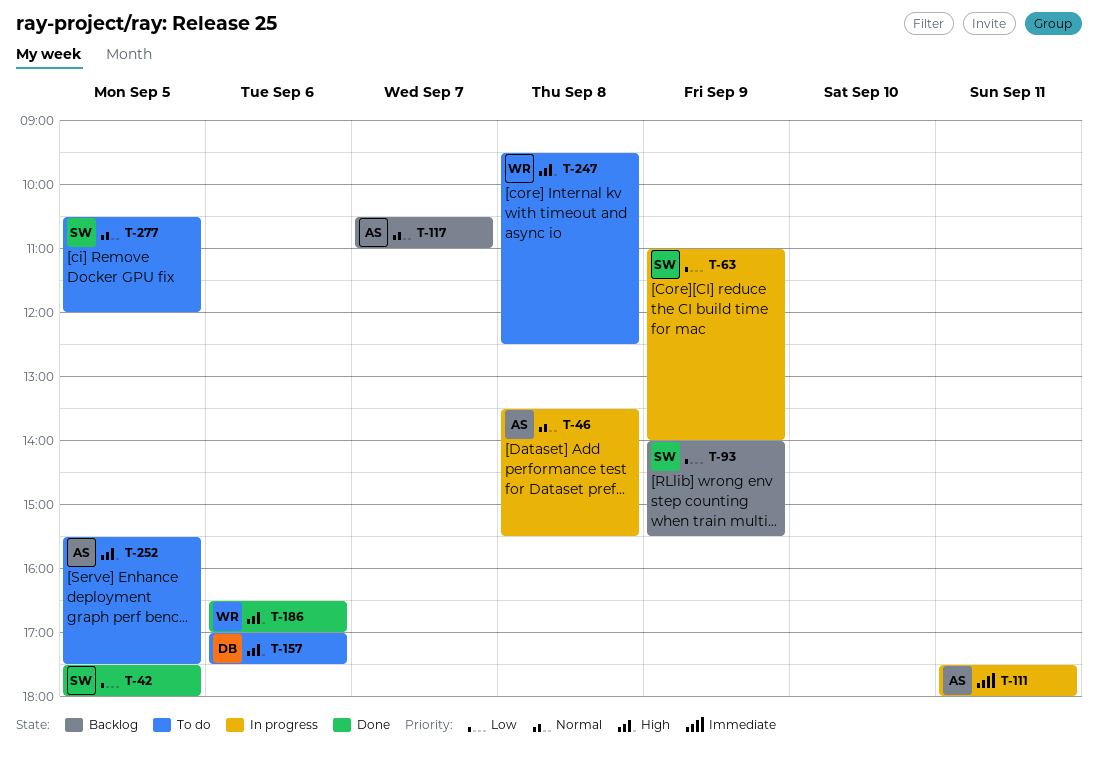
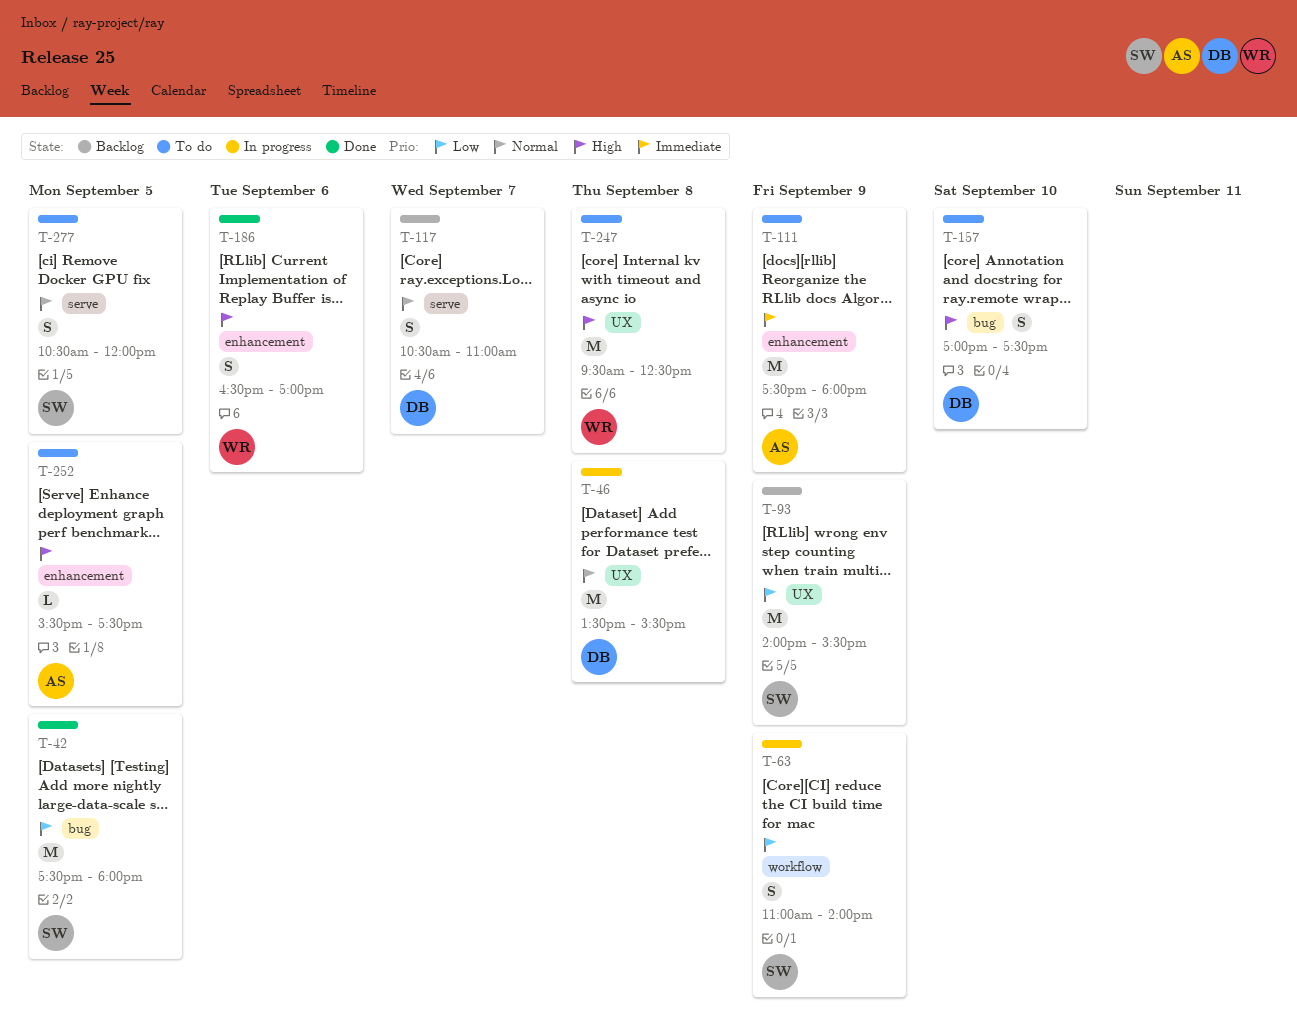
T-46, owner: AS -> DB
T-111, status: In progress -> To do
T-111, day: Sep 11 -> Sep 9
T-117, owner: AS -> DB
T-157, day: Sep 6 -> Sep 10

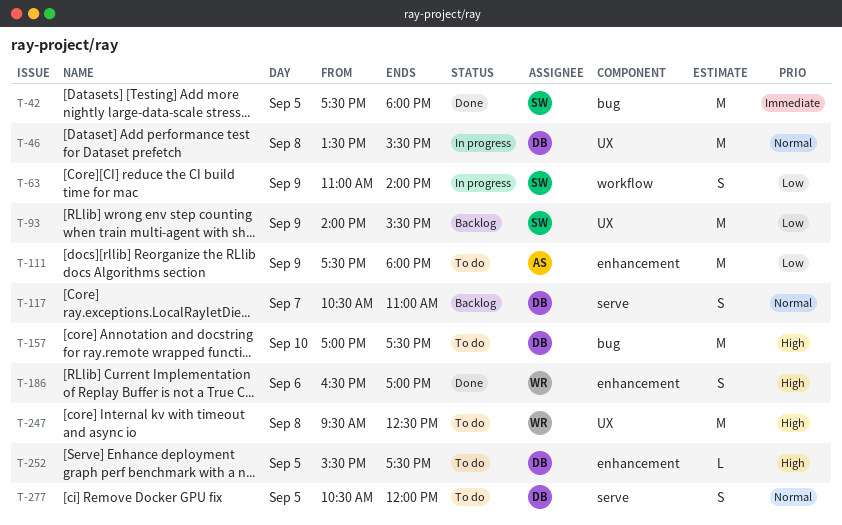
T-42, priority: Low -> Immediate
T-111, priority: Immediate -> Low
T-157, estimate: S -> M
T-252, owner: AS -> DB
T-277, owner: SW -> DB

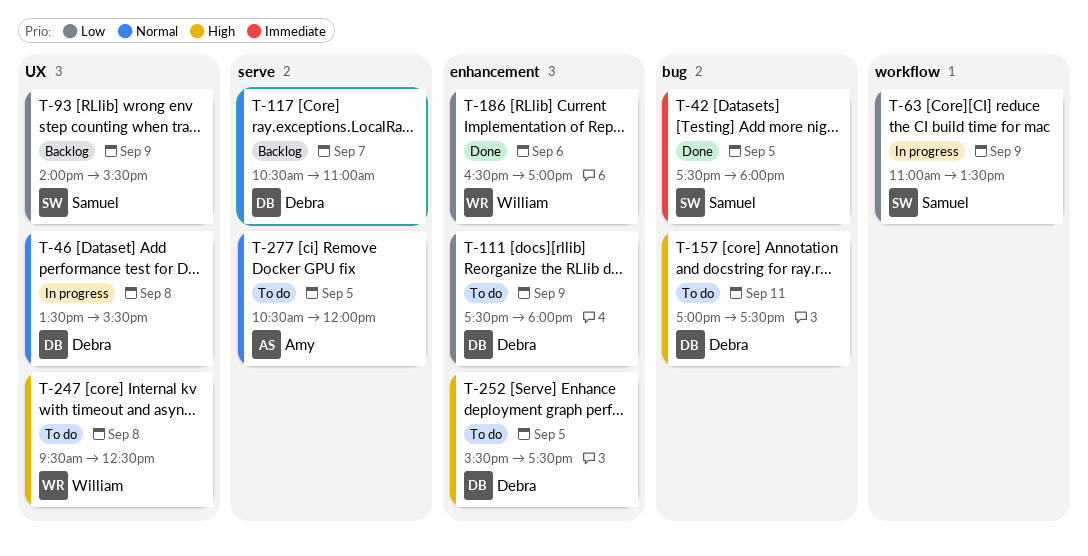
T-63, ends: 14:00 -> 13:30
T-111, owner: Amy -> Debra
T-157, day: Sep 10 -> Sep 11
T-186, priority: High -> Low
T-277, owner: Debra -> Amy

